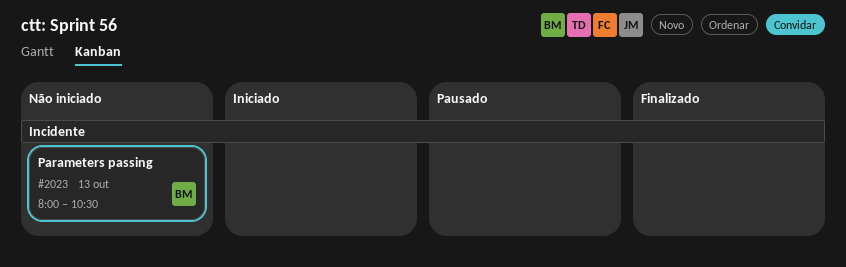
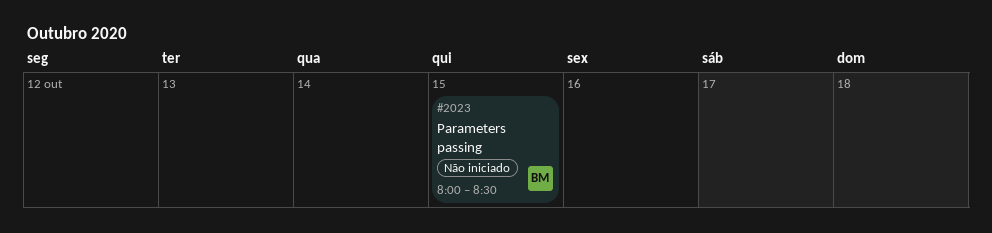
#2023, day: Oct 13 -> Oct 15
#2023, ends: 10:30 -> 08:30

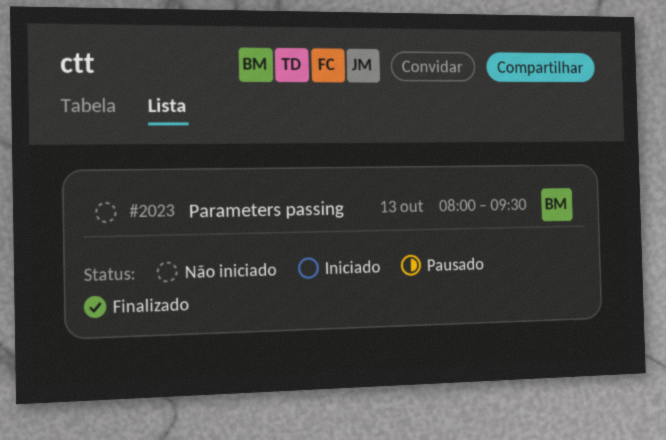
#2023, day: Oct 15 -> Oct 13
#2023, ends: 08:30 -> 09:30

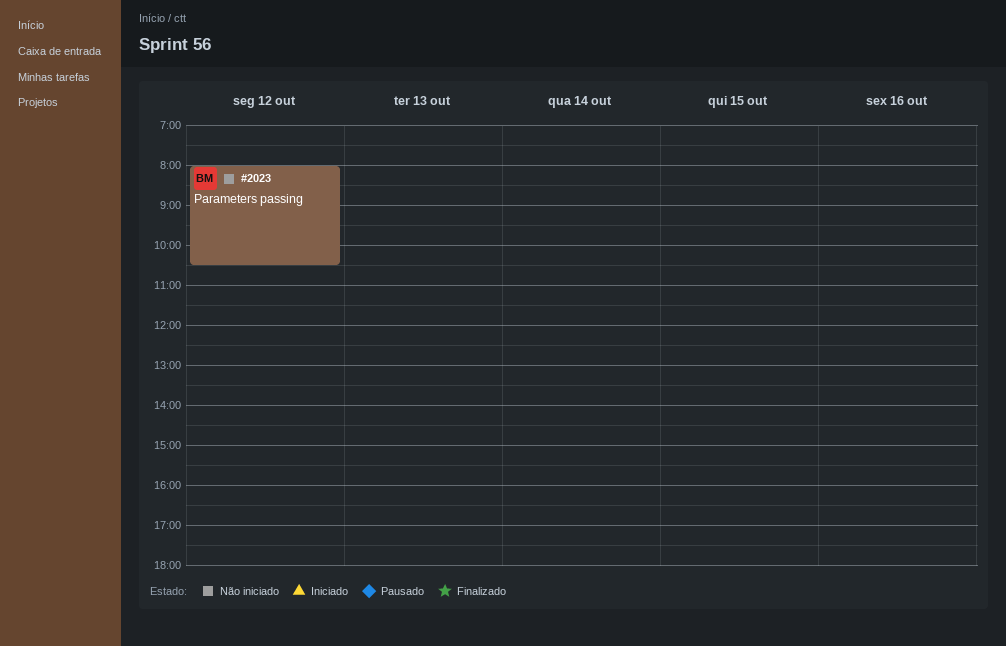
#2023, day: Oct 13 -> Oct 12
#2023, ends: 09:30 -> 10:30

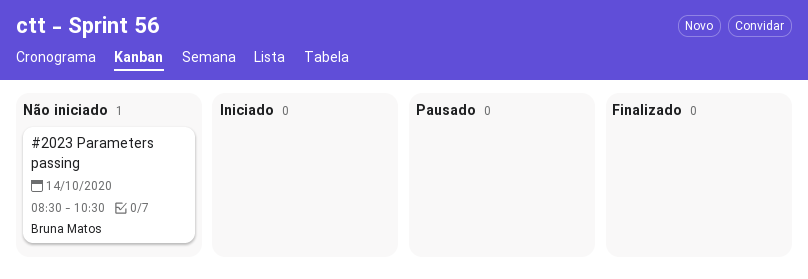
#2023, day: Oct 12 -> Oct 14
#2023, begins: 08:00 -> 08:30

